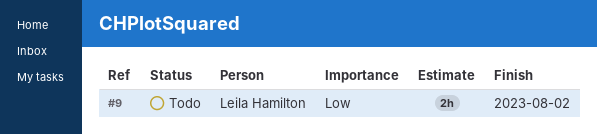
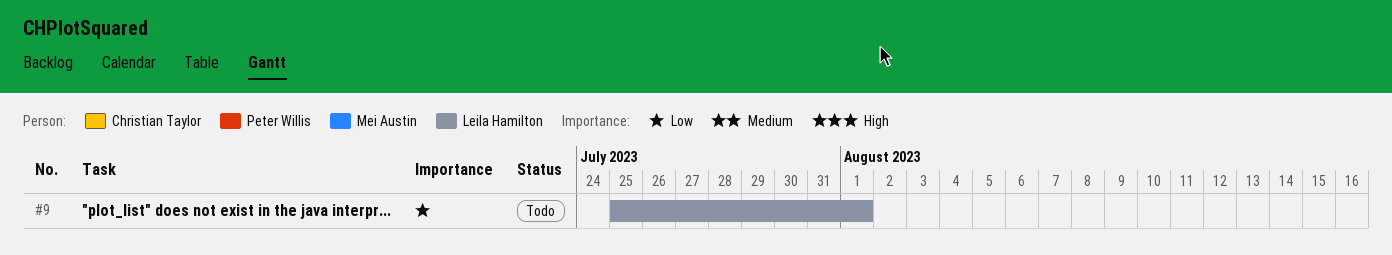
#9, due: Aug 2 -> Aug 1

